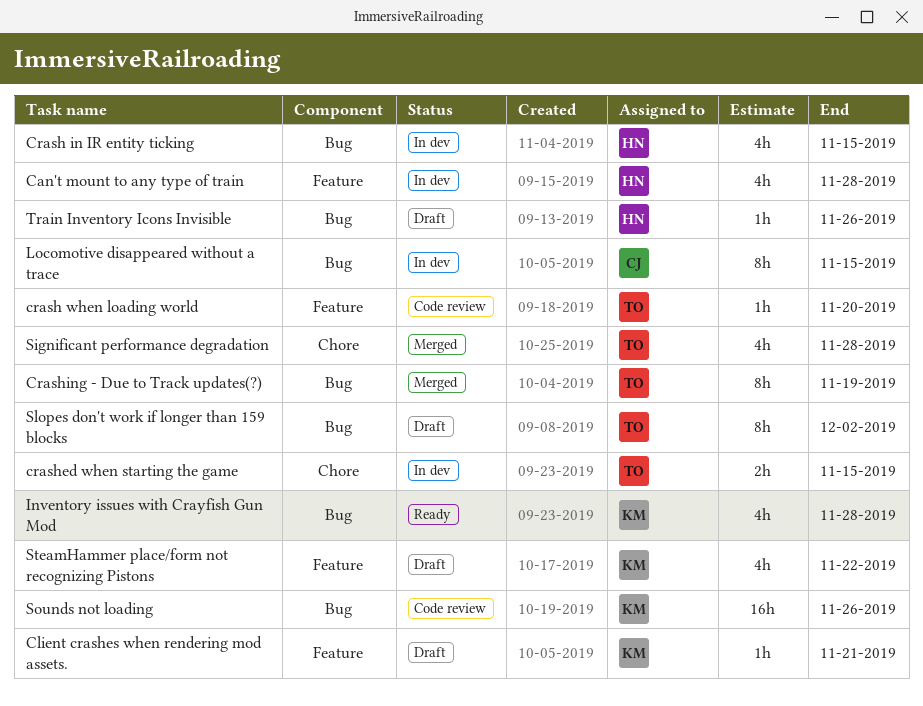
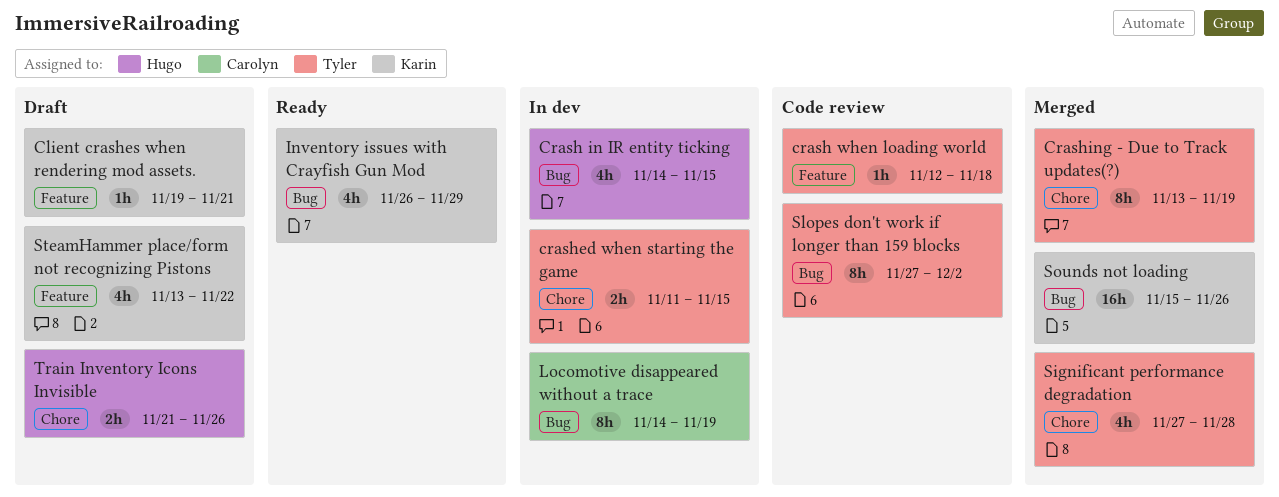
Can't mount to any type of train: present -> none
crash when loading world, due: Nov 20 -> Nov 18
Crashing - Due to Track updates(?), label: Bug -> Chore
Inventory issues with Crayfish Gun Mod, due: Nov 28 -> Nov 29
Locomotive disappeared without a trace, due: Nov 15 -> Nov 19
Slopes don't work if longer than 159 blocks, status: Draft -> Code review
Sounds not loading, status: Code review -> Merged
Train Inventory Icons Invisible, label: Bug -> Chore
Train Inventory Icons Invisible, estimate: 1h -> 2h

